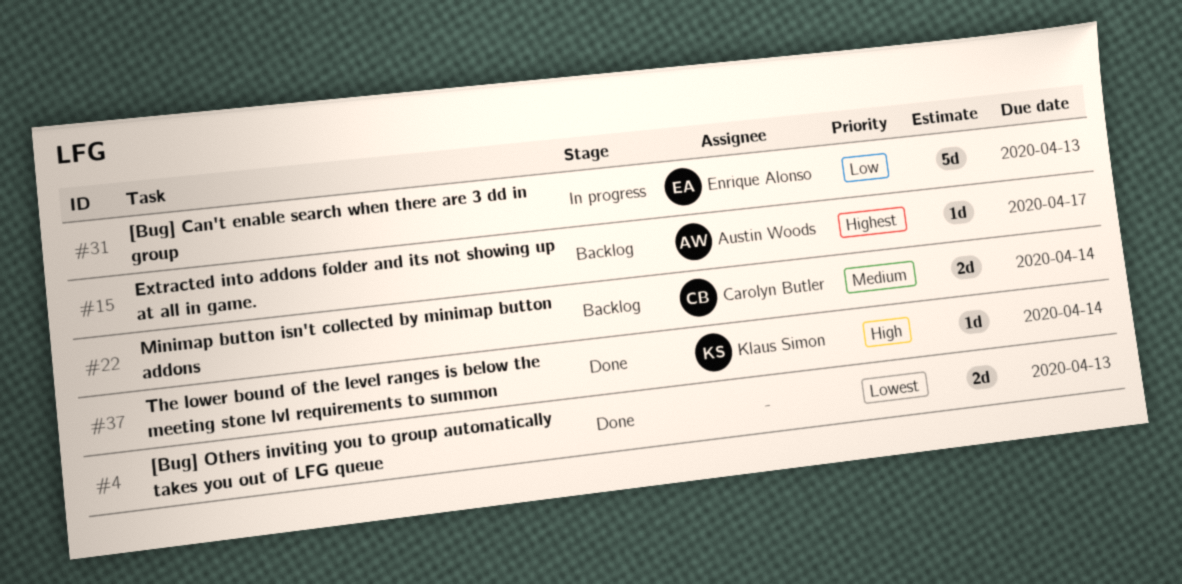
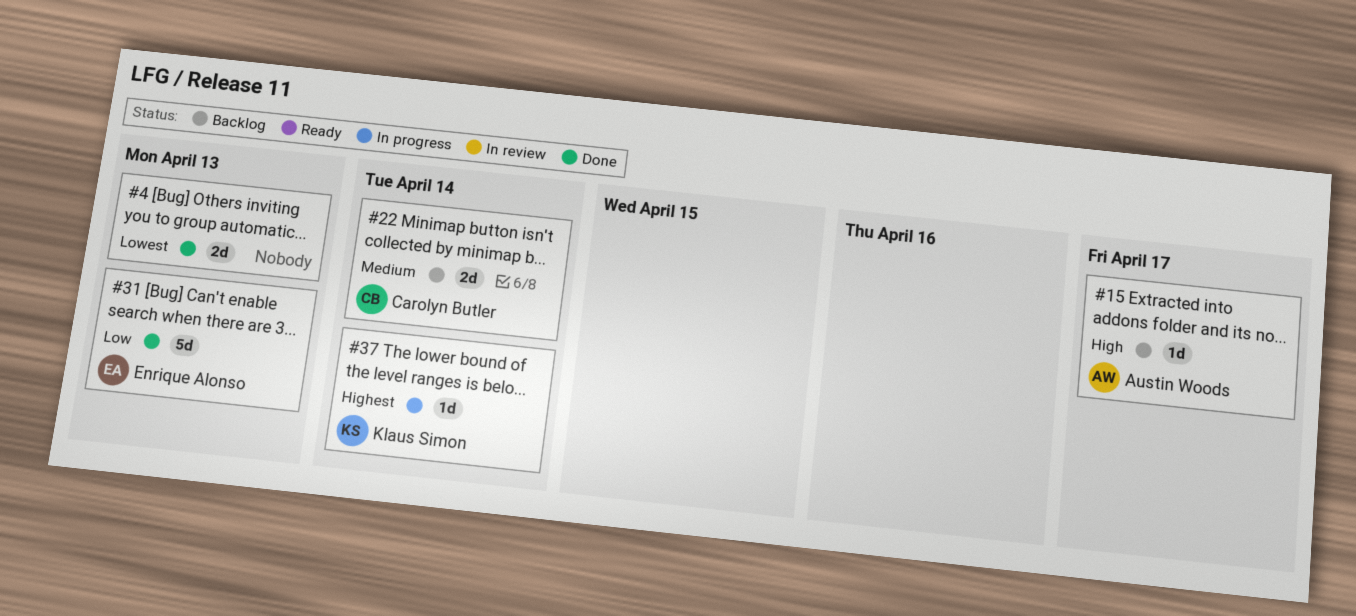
#15, priority: Highest -> High
#31, status: In progress -> Done
#37, status: Done -> In progress
#37, priority: High -> Highest

